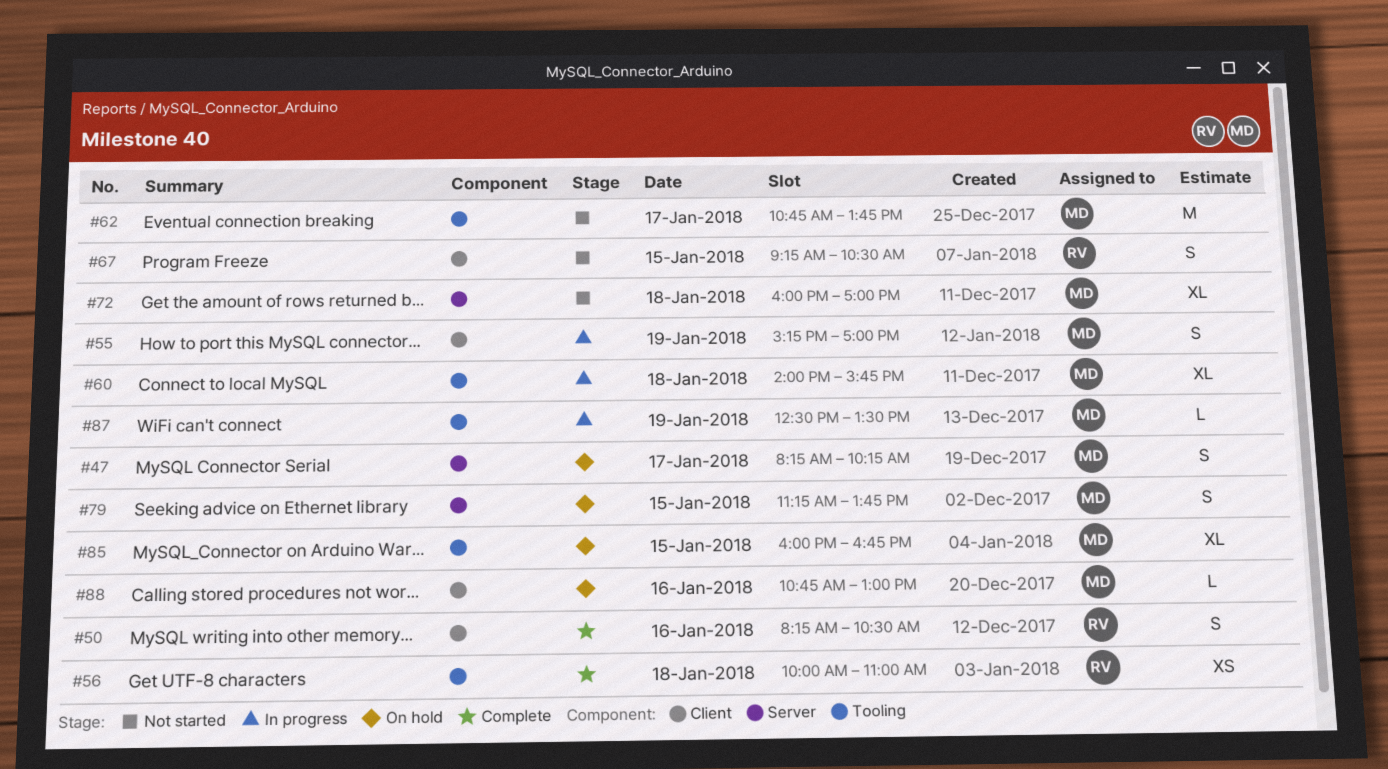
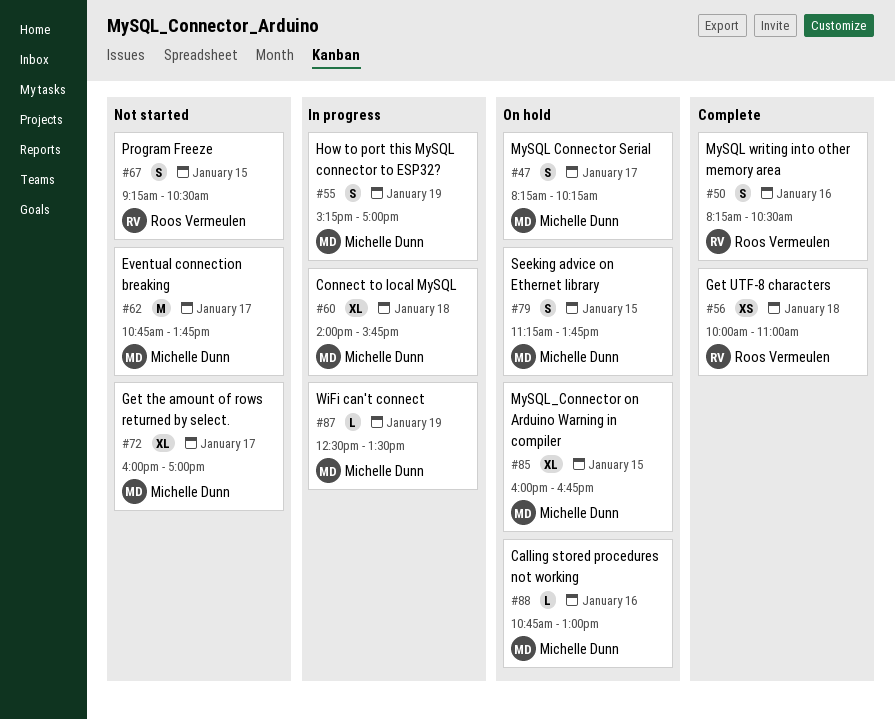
#72, day: Jan 18 -> Jan 17

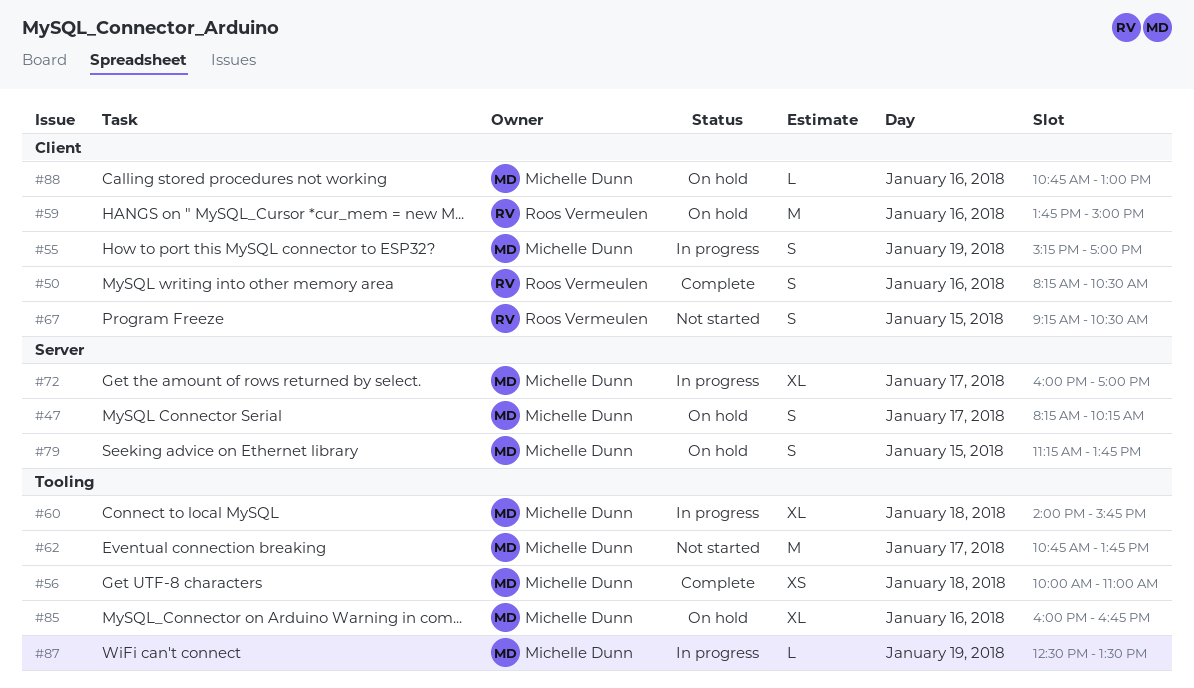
#56, owner: Roos Vermeulen -> Michelle Dunn
#59: none -> present
#72, status: Not started -> In progress
#85, day: Jan 15 -> Jan 16

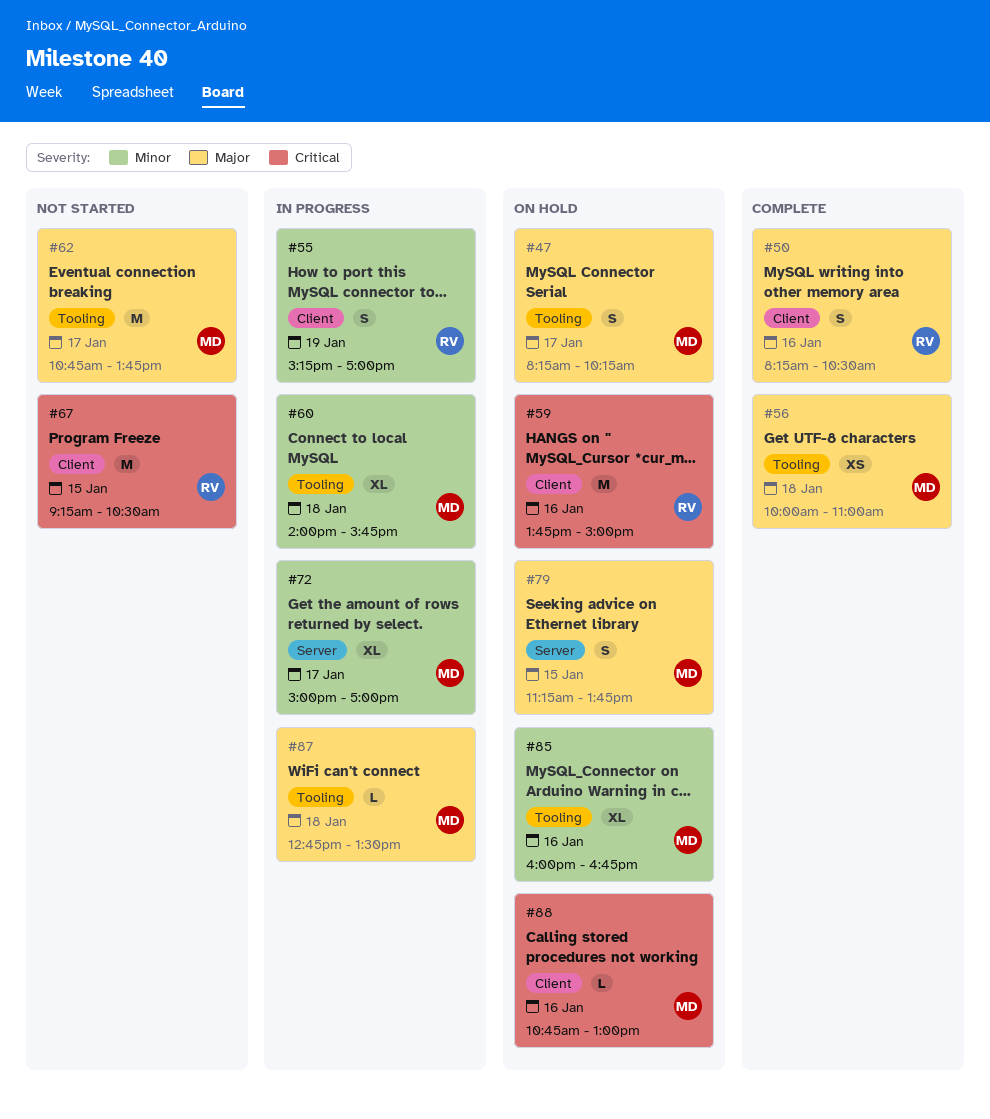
#47, label: Server -> Tooling
#55, owner: Michelle Dunn -> Roos Vermeulen
#67, estimate: S -> M
#72, begins: 16:00 -> 15:00
#87, day: Jan 19 -> Jan 18
#87, begins: 12:30 -> 12:45

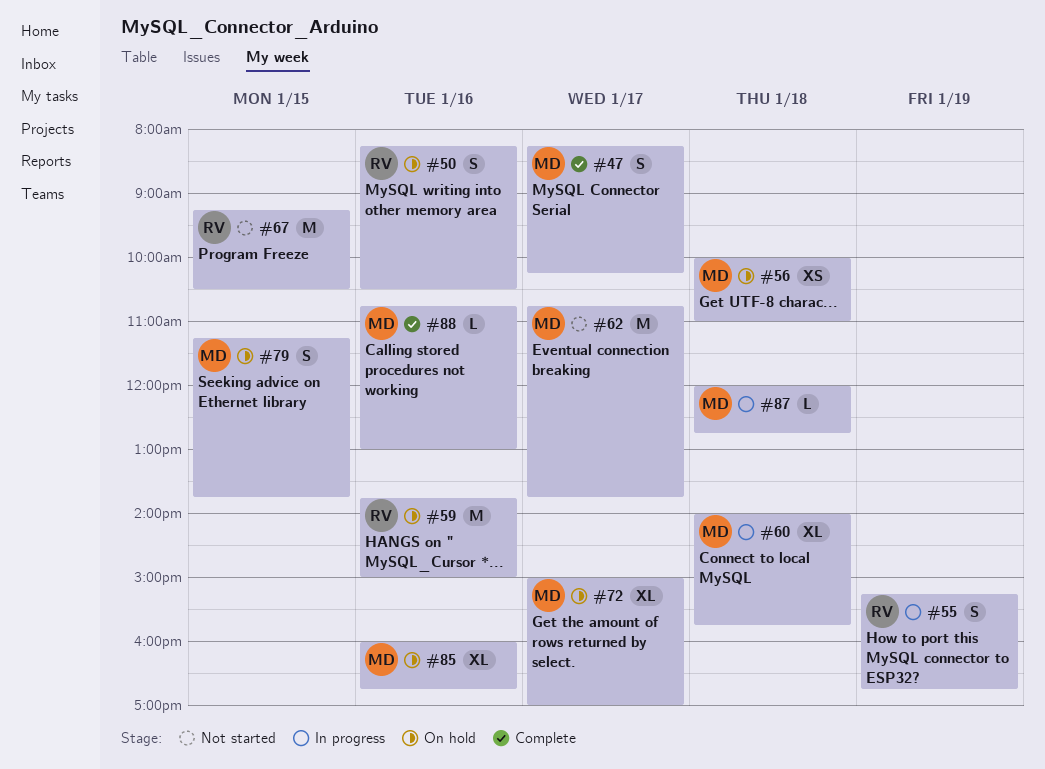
#47, status: On hold -> Complete
#50, status: Complete -> On hold
#55, ends: 17:00 -> 16:45
#56, status: Complete -> On hold
#72, status: In progress -> On hold
#87, begins: 12:45 -> 12:00
#87, ends: 13:30 -> 12:45
#88, status: On hold -> Complete

